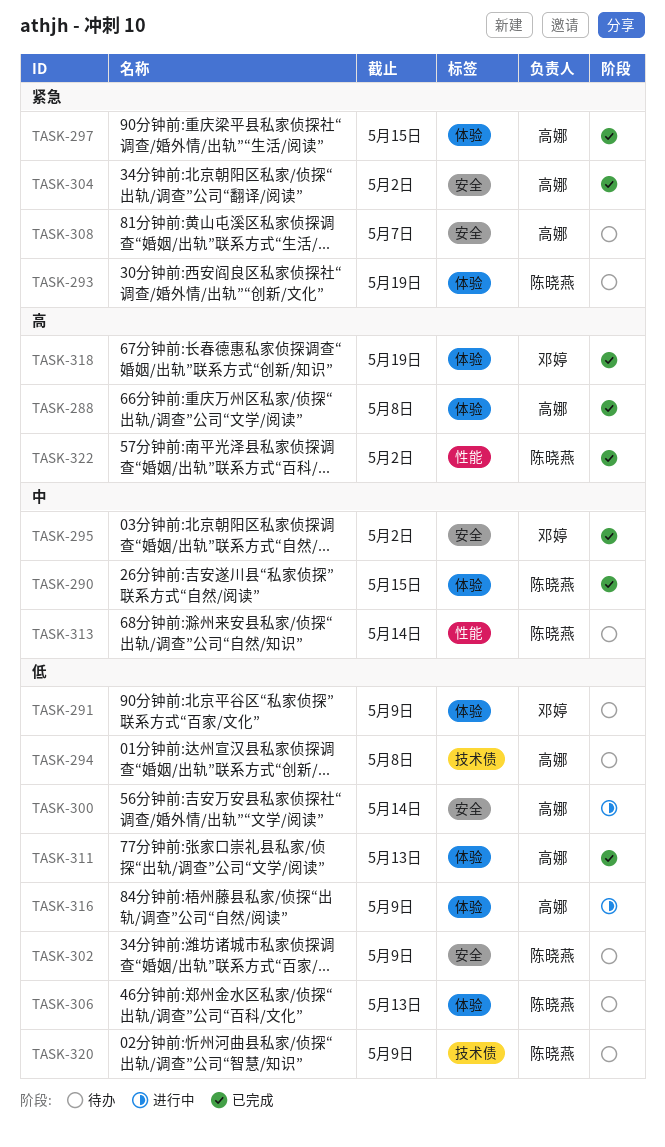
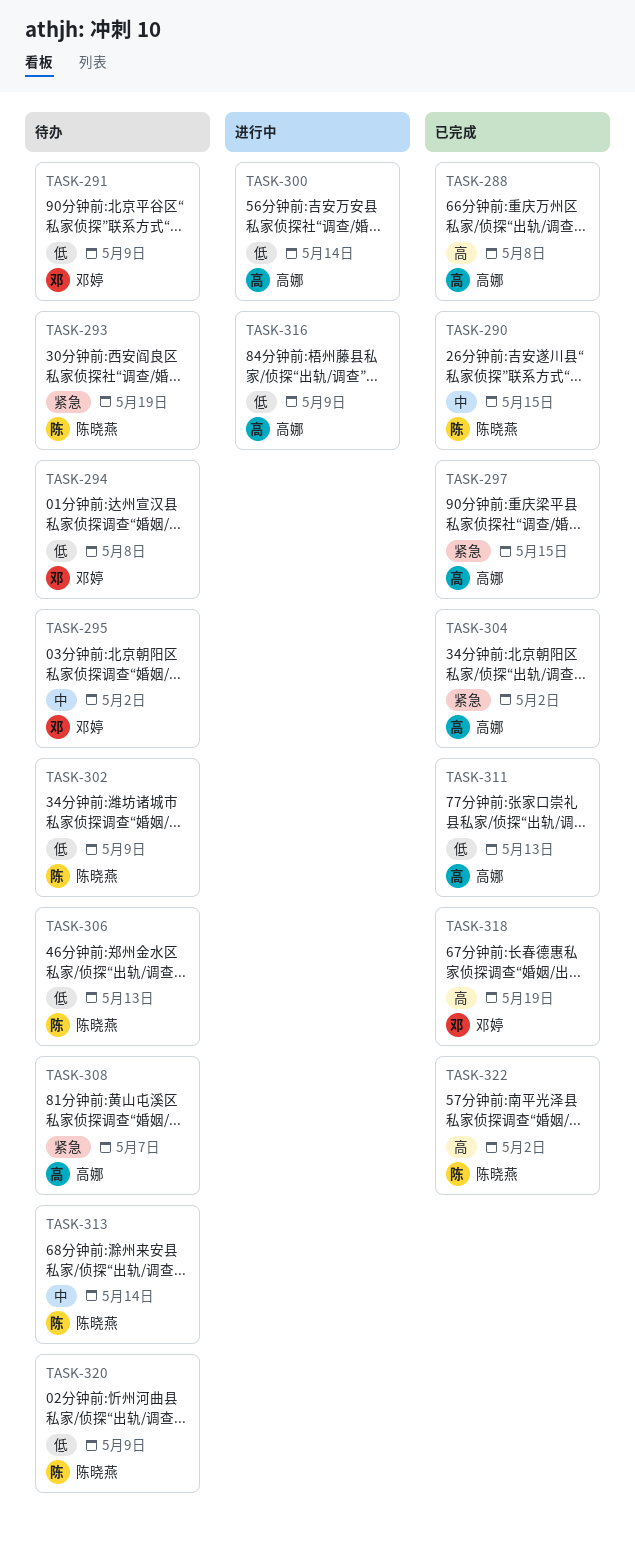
TASK-294, owner: 高娜 -> 邓婷
TASK-295, status: 已完成 -> 待办

